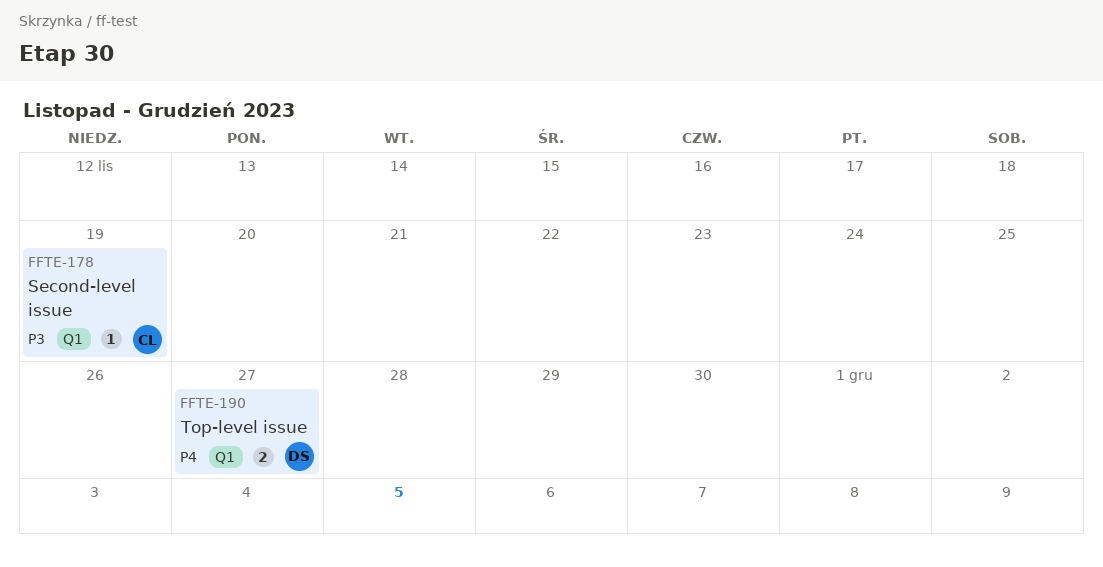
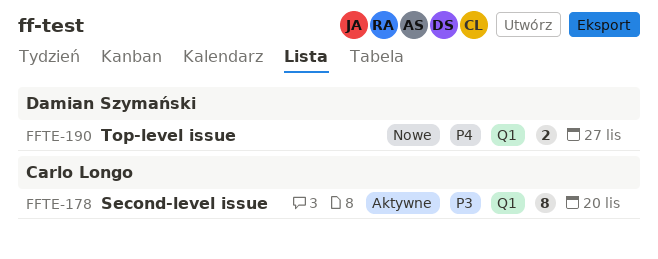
FFTE-178, estimate: 1 -> 8
FFTE-178, due: Nov 19 -> Nov 20

